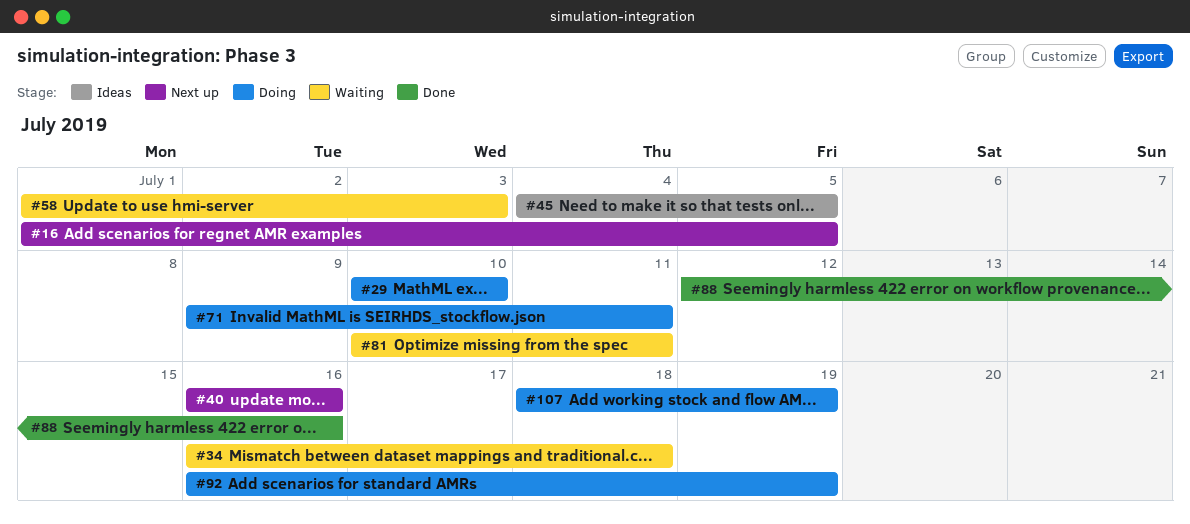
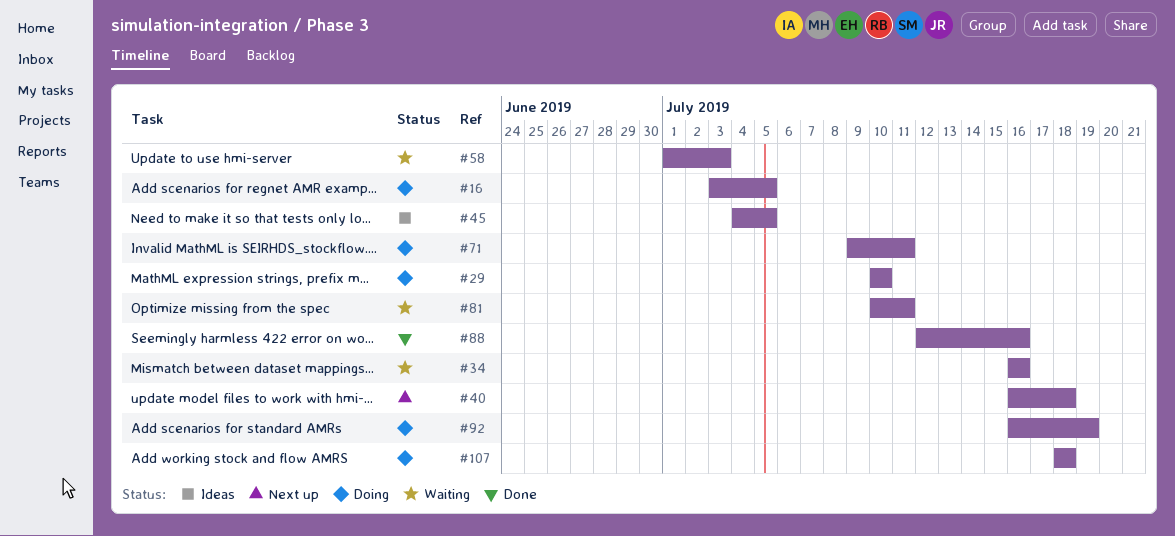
#16, status: Next up -> Doing
#16, start: Jul 1 -> Jul 3
#34, due: Jul 18 -> Jul 16
#40, due: Jul 16 -> Jul 18
#107, due: Jul 19 -> Jul 18

